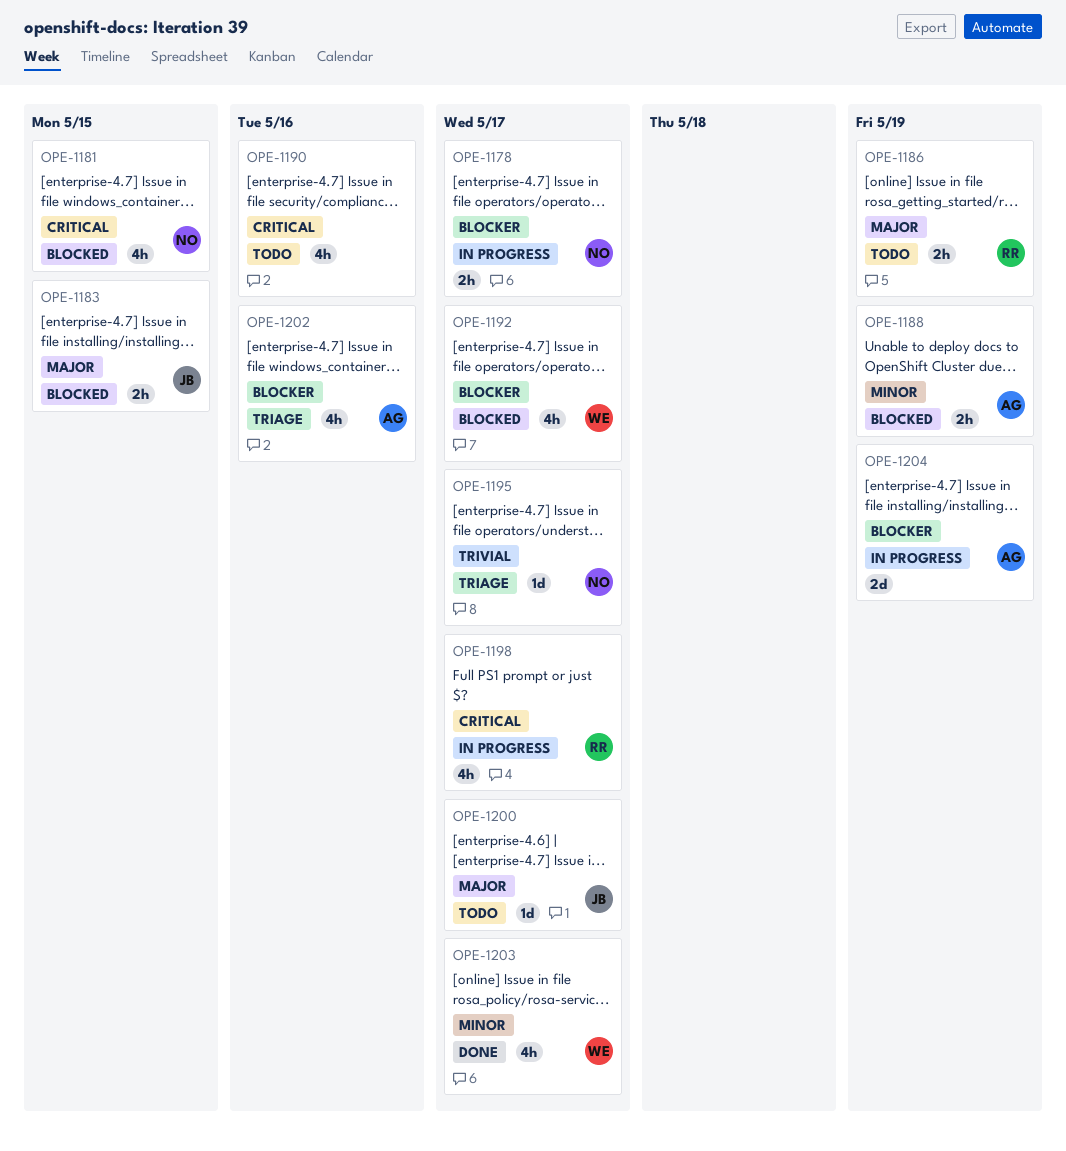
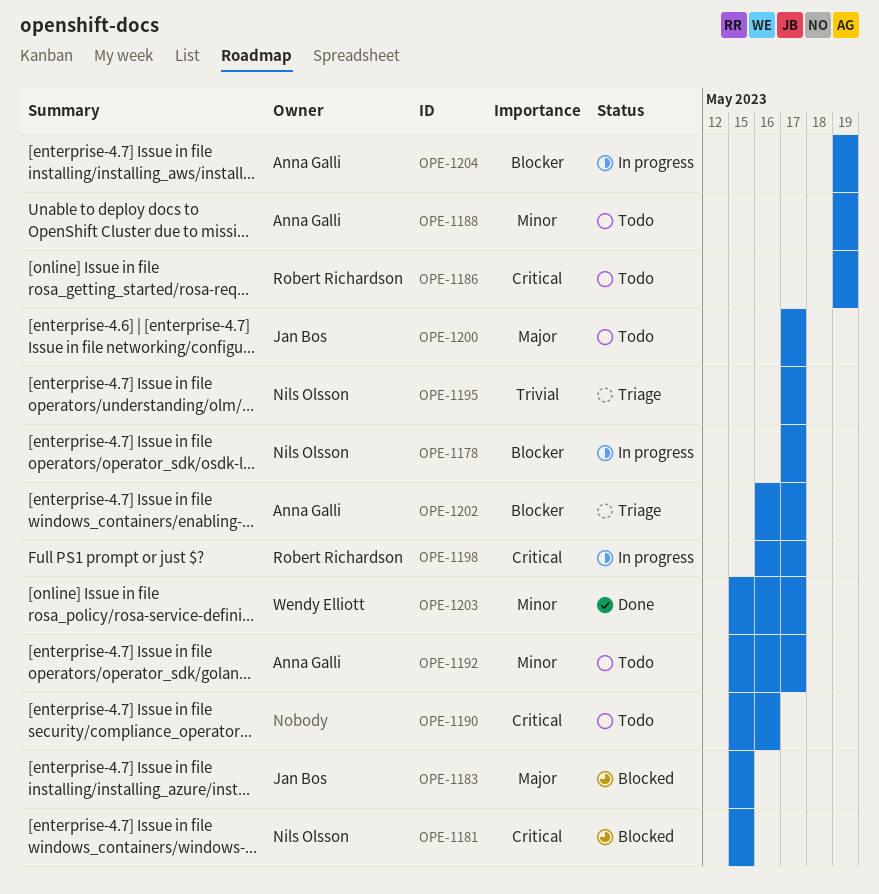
OPE-1186, priority: Major -> Critical
OPE-1188, status: Blocked -> Todo
OPE-1192, status: Blocked -> Todo
OPE-1192, owner: Wendy Elliott -> Anna Galli
OPE-1192, priority: Blocker -> Minor
OPE-1202, due: May 16 -> May 17

